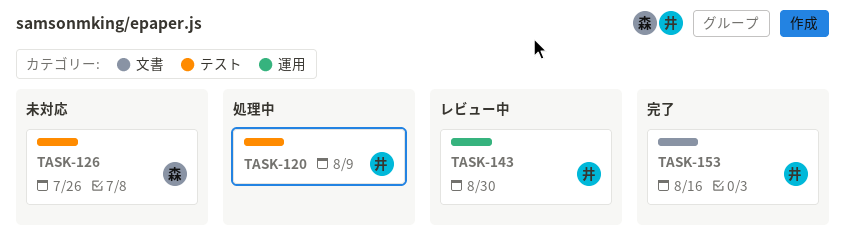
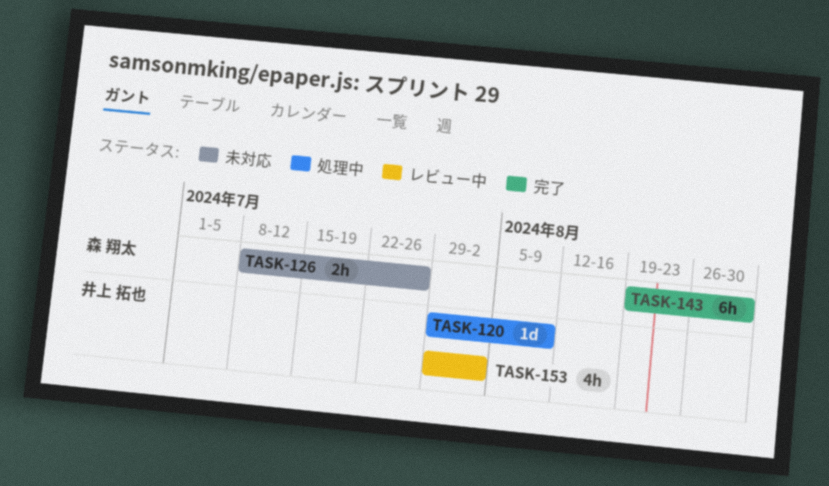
TASK-143, status: レビュー中 -> 完了
TASK-143, owner: 井上 拓也 -> 森 翔太
TASK-153, status: 完了 -> レビュー中
TASK-153, due: Aug 16 -> Aug 2

